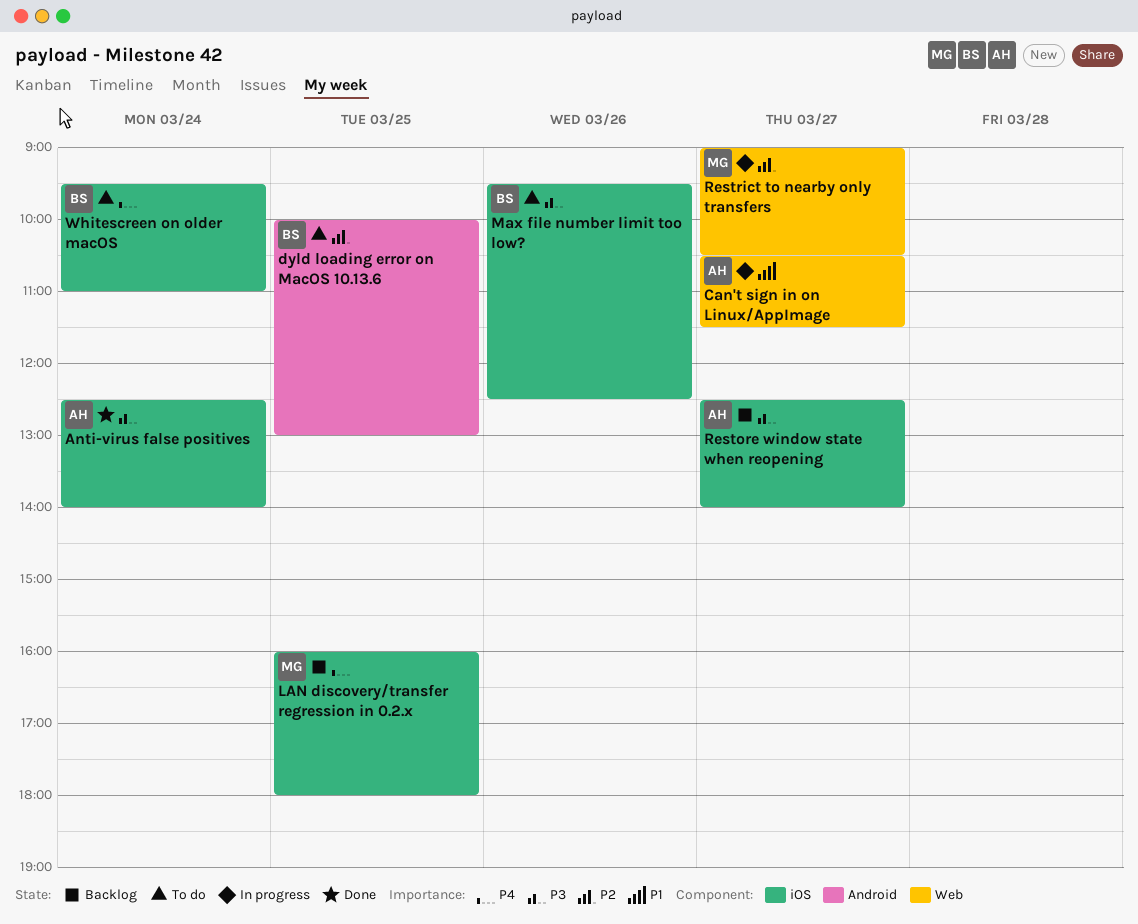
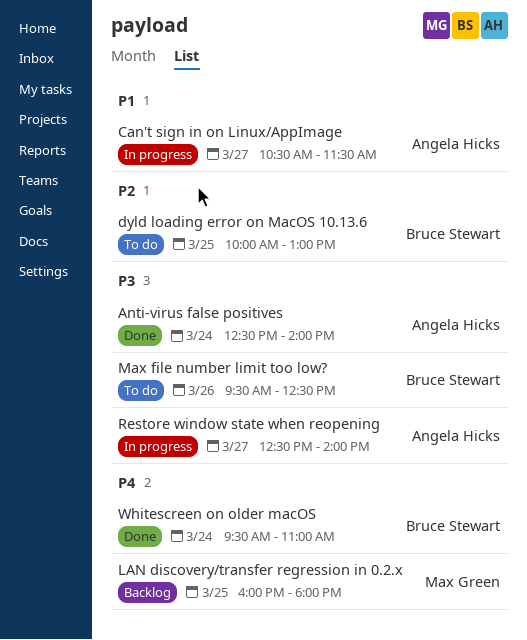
Restore window state when reopening, status: Backlog -> In progress
Restrict to nearby only transfers: present -> none
Whitescreen on older macOS, status: To do -> Done

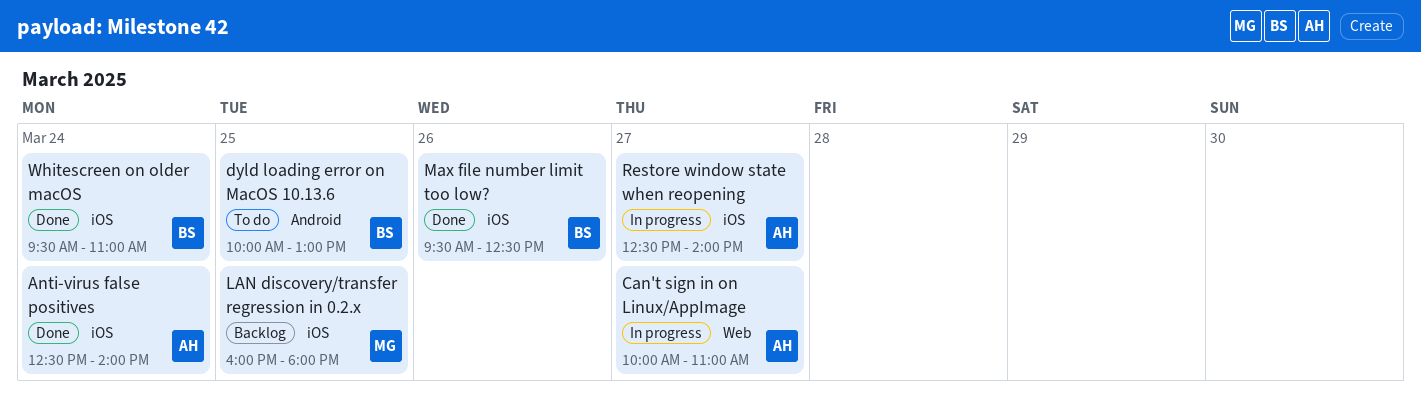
Can't sign in on Linux/AppImage, begins: 10:30 -> 10:00
Can't sign in on Linux/AppImage, ends: 11:30 -> 11:00
Max file number limit too low?, status: To do -> Done

